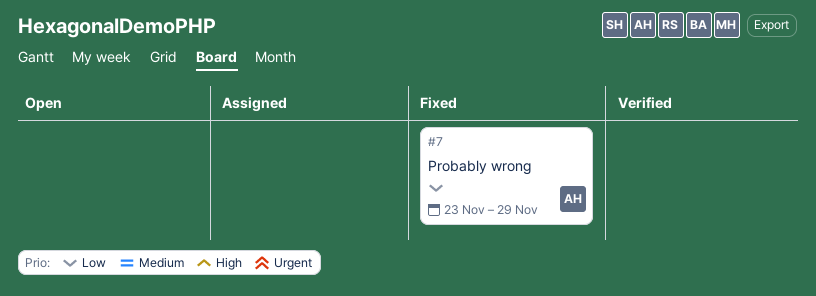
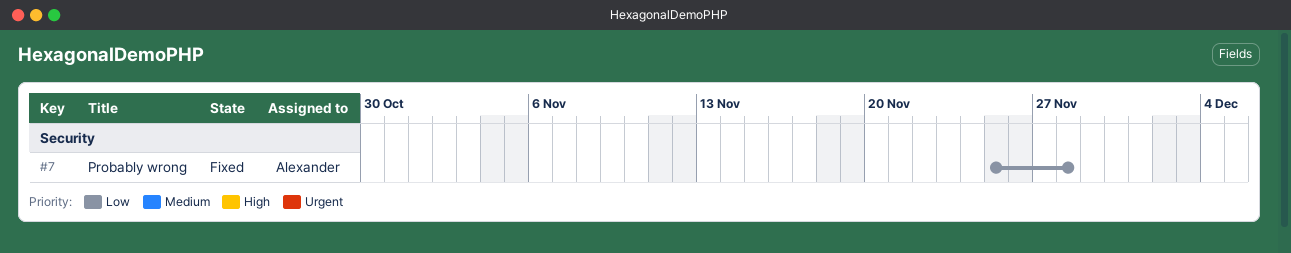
#7, start: Nov 23 -> Nov 25
#7, due: Nov 29 -> Nov 28

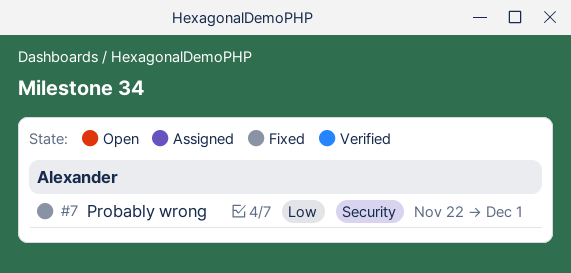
#7, start: Nov 25 -> Nov 22
#7, due: Nov 28 -> Dec 1

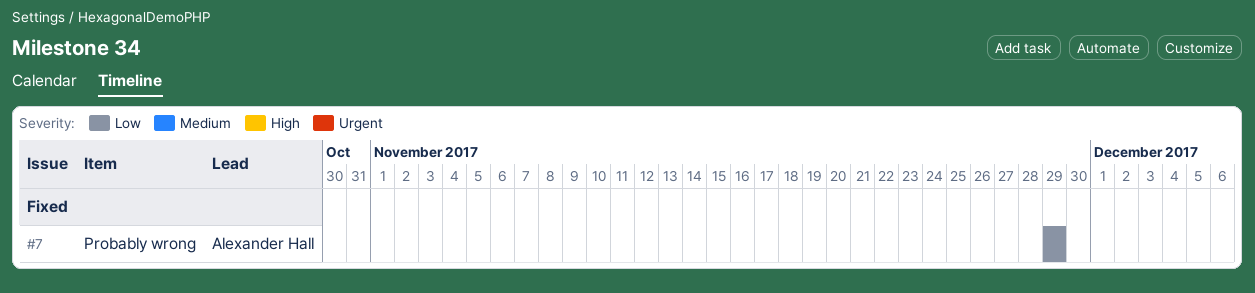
#7, start: Nov 22 -> Nov 29
#7, due: Dec 1 -> Nov 29

